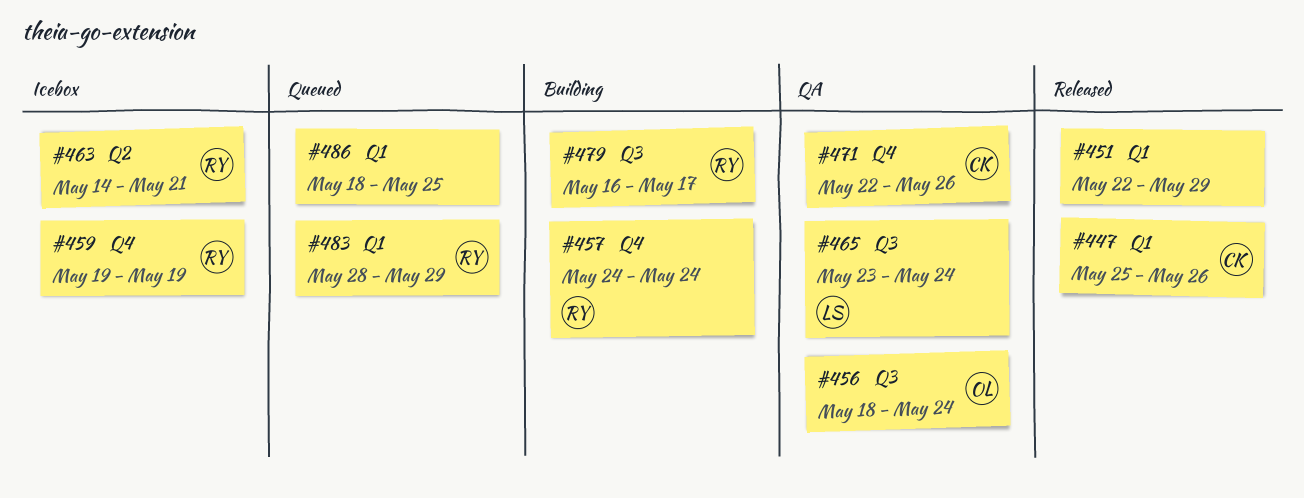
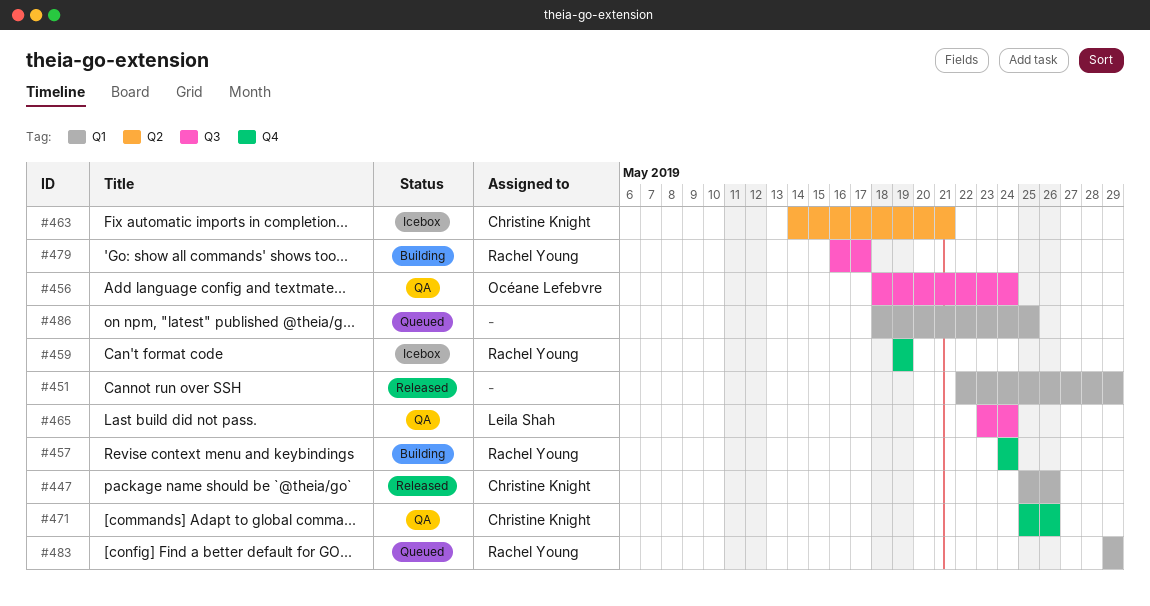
#463, owner: Rachel Young -> Christine Knight
#471, start: May 22 -> May 25
#483, start: May 28 -> May 29

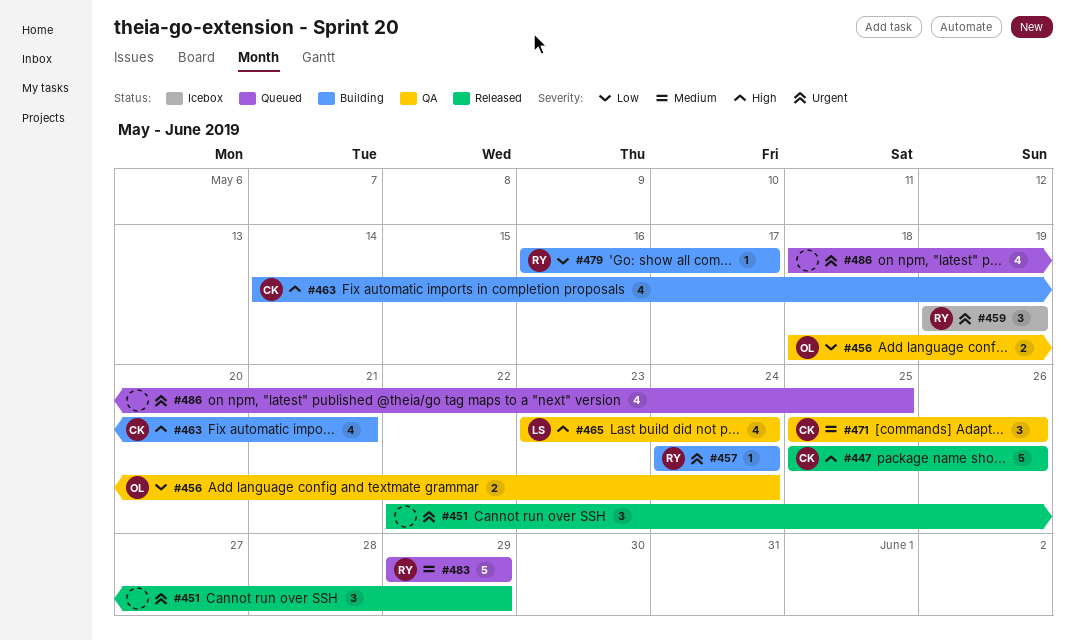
#463, status: Icebox -> Building

